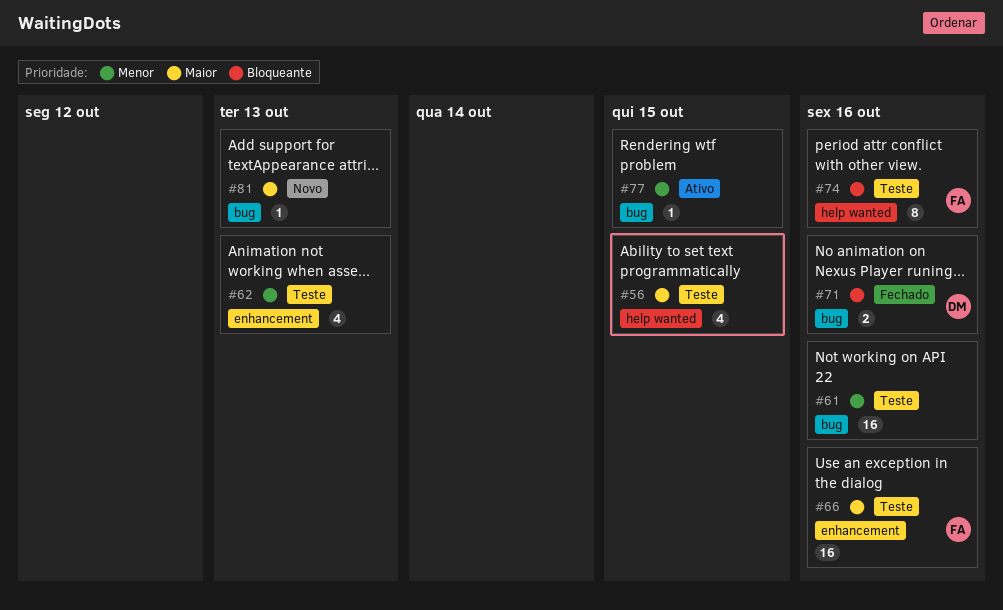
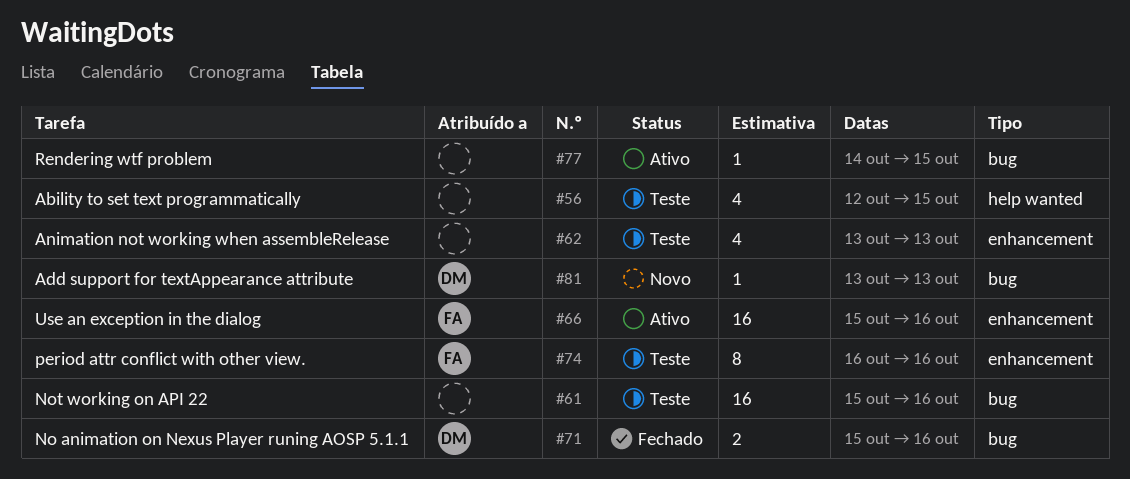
#66, status: Teste -> Ativo
#74, label: help wanted -> enhancement
#81, owner: none -> DM

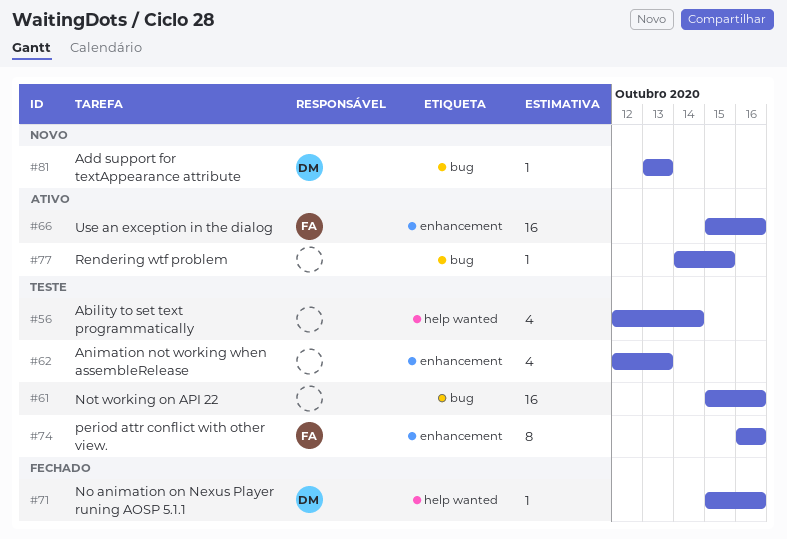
#56, due: Oct 15 -> Oct 14
#62, start: Oct 13 -> Oct 12
#71, label: bug -> help wanted
#71, estimate: 2 -> 1

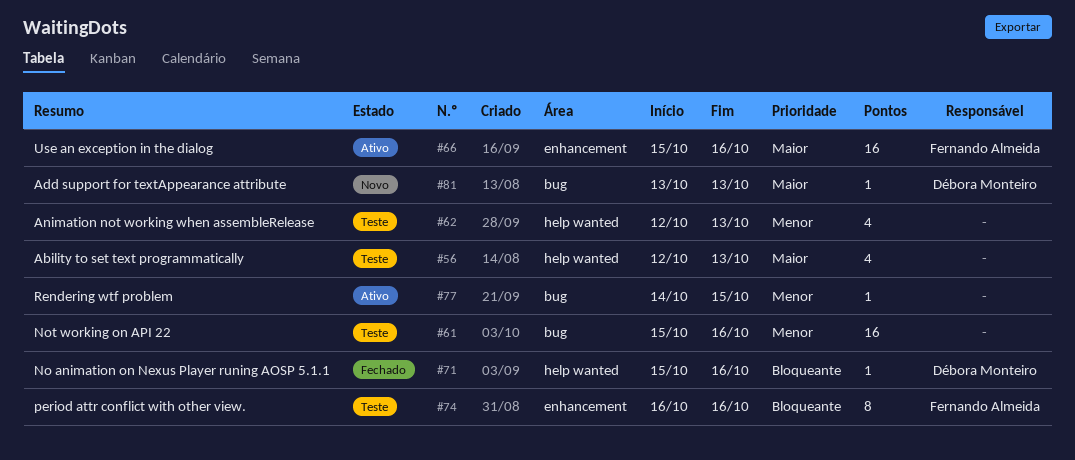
#56, due: Oct 14 -> Oct 13
#62, label: enhancement -> help wanted

